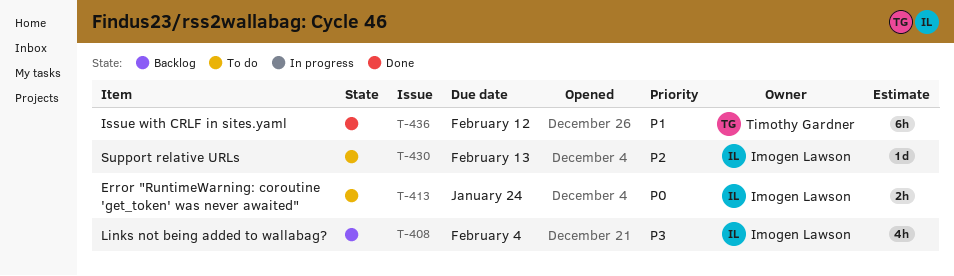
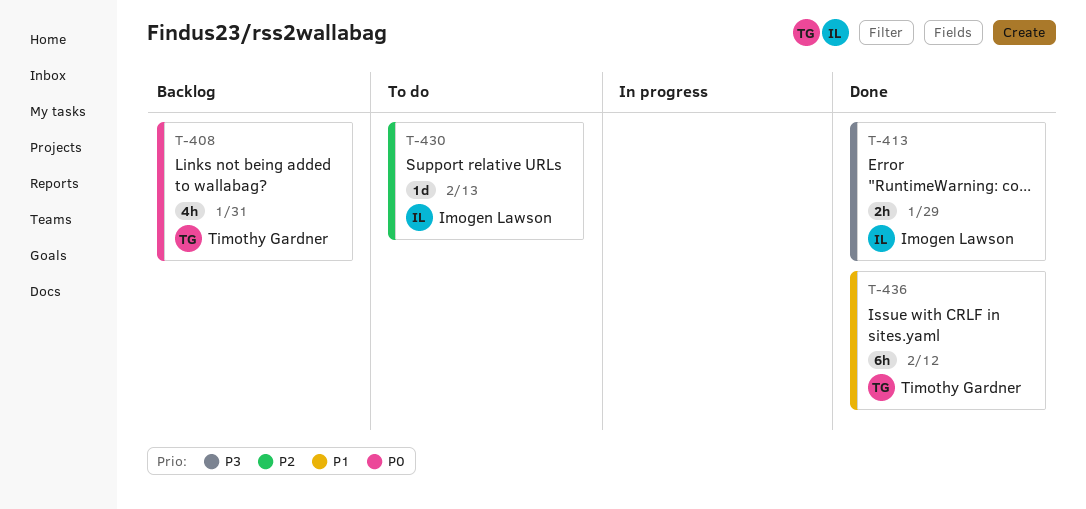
T-408, owner: Imogen Lawson -> Timothy Gardner
T-408, priority: P3 -> P0
T-408, due: Feb 4 -> Jan 31
T-413, status: To do -> Done
T-413, priority: P0 -> P3
T-413, due: Jan 24 -> Jan 29

